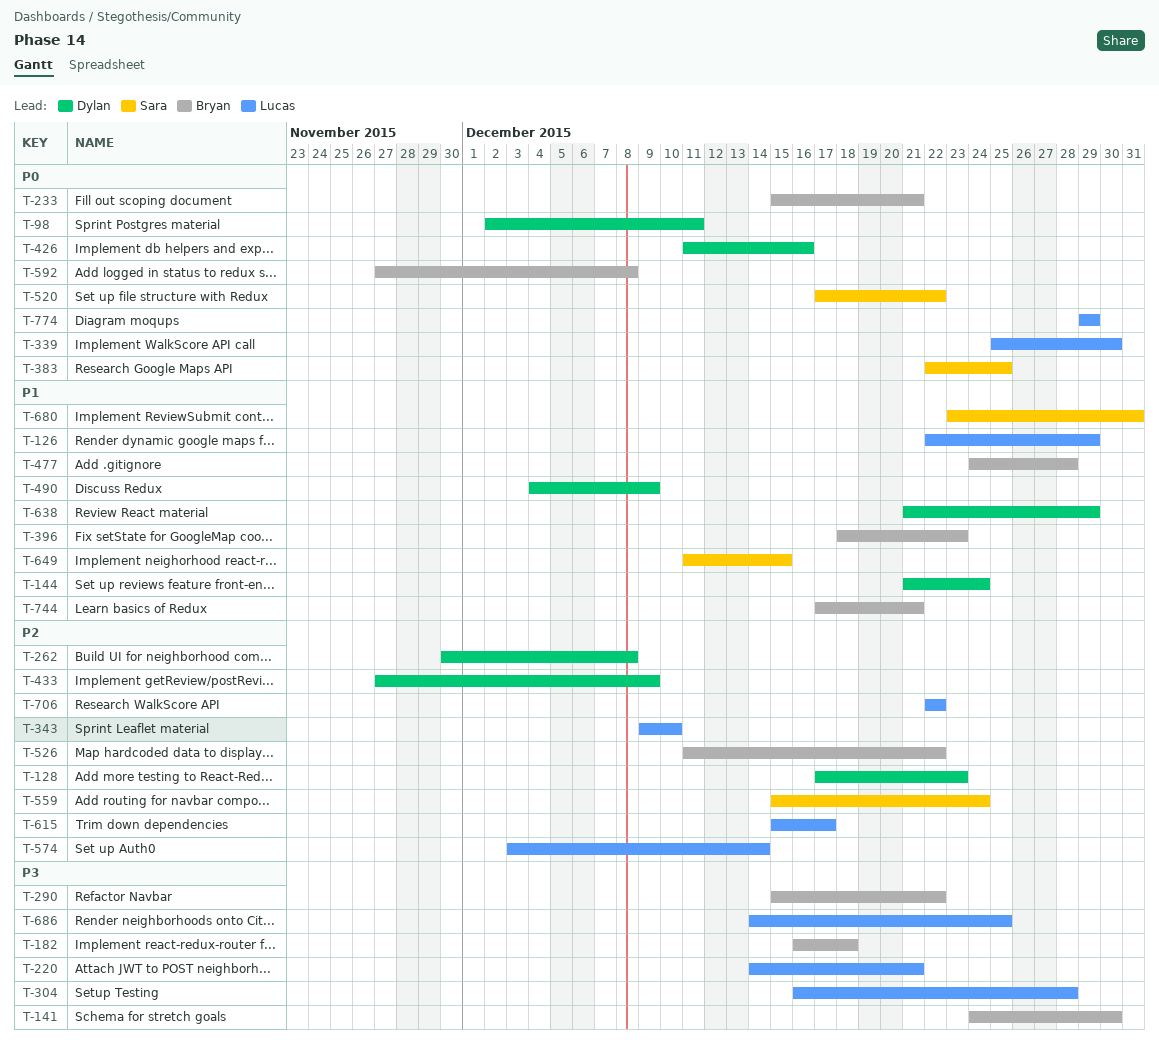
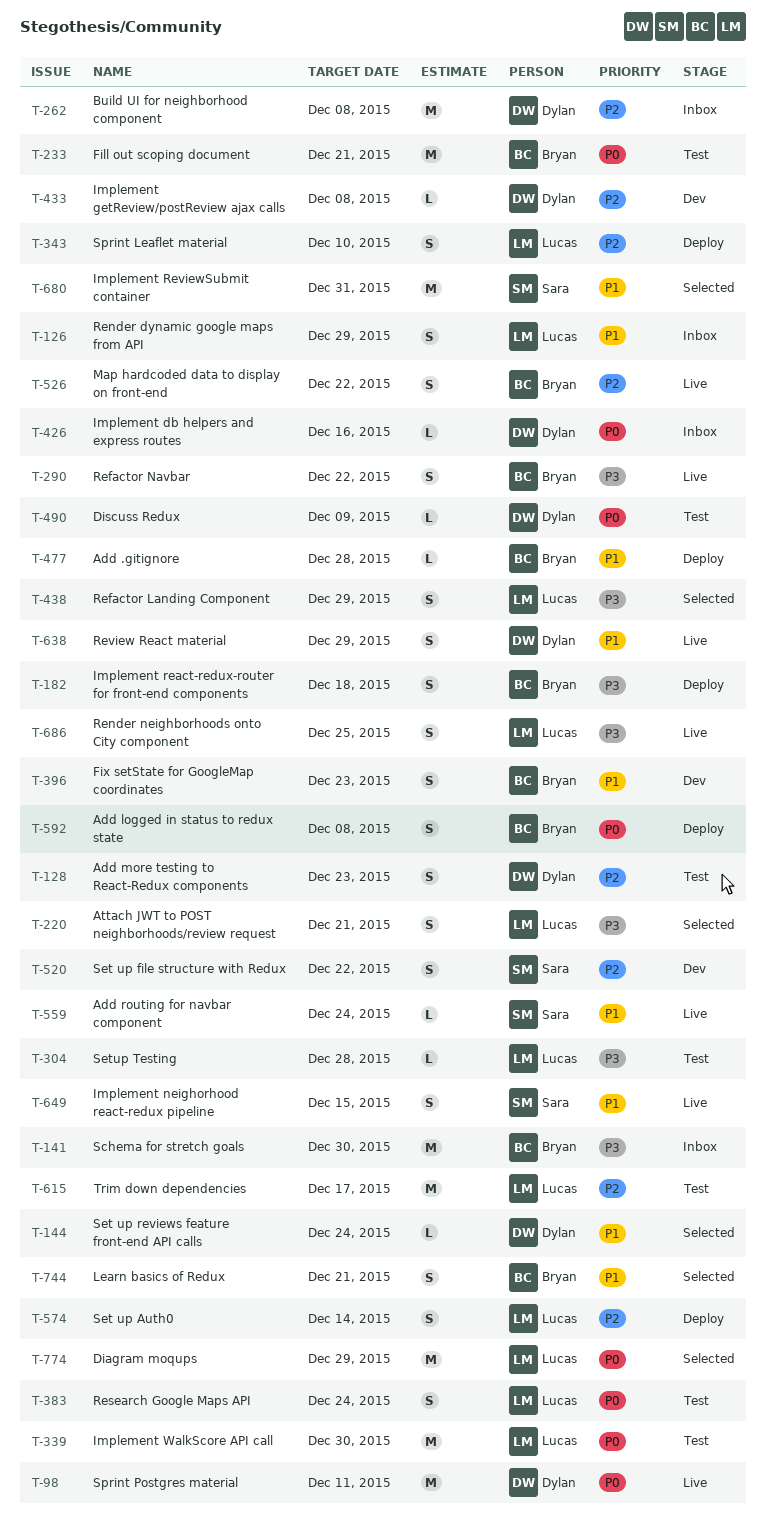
T-383, owner: Sara -> Lucas
T-383, due: Dec 25 -> Dec 24
T-433, due: Dec 9 -> Dec 8
T-438: none -> present
T-490, priority: P1 -> P0
T-520, priority: P0 -> P2
T-559, priority: P2 -> P1
T-706: present -> none

